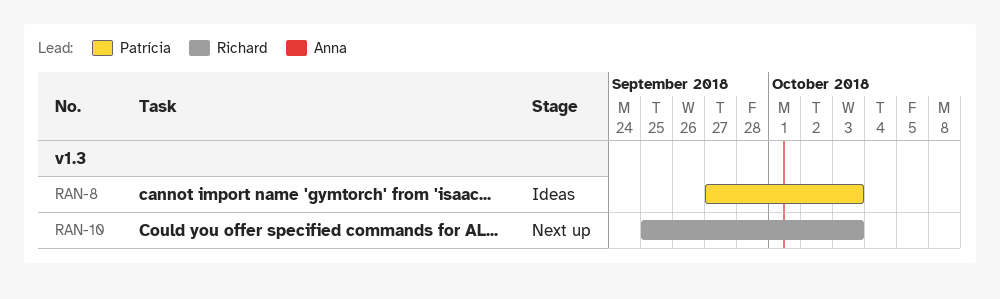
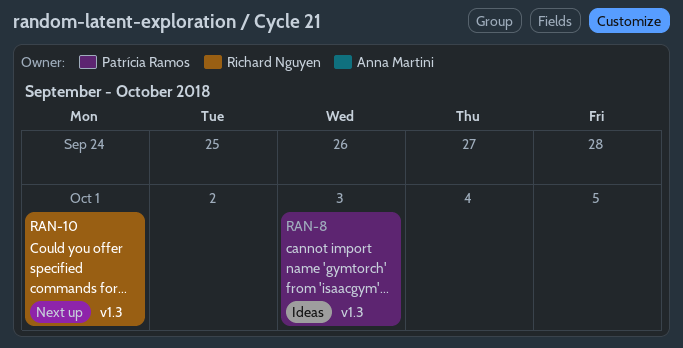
RAN-10, due: Oct 3 -> Oct 1

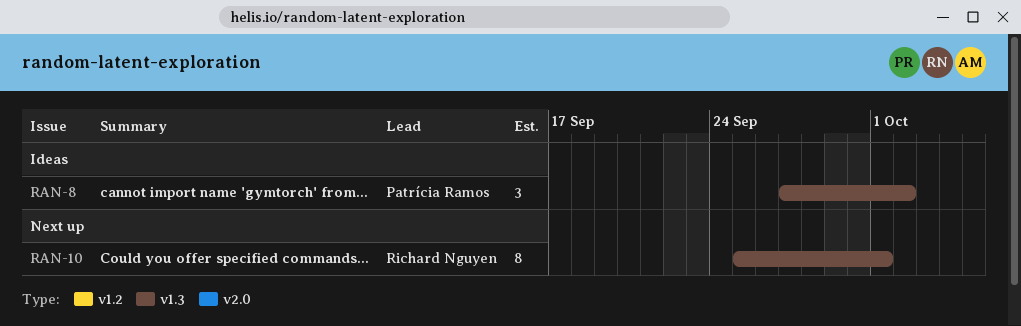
RAN-8, due: Oct 3 -> Oct 2

